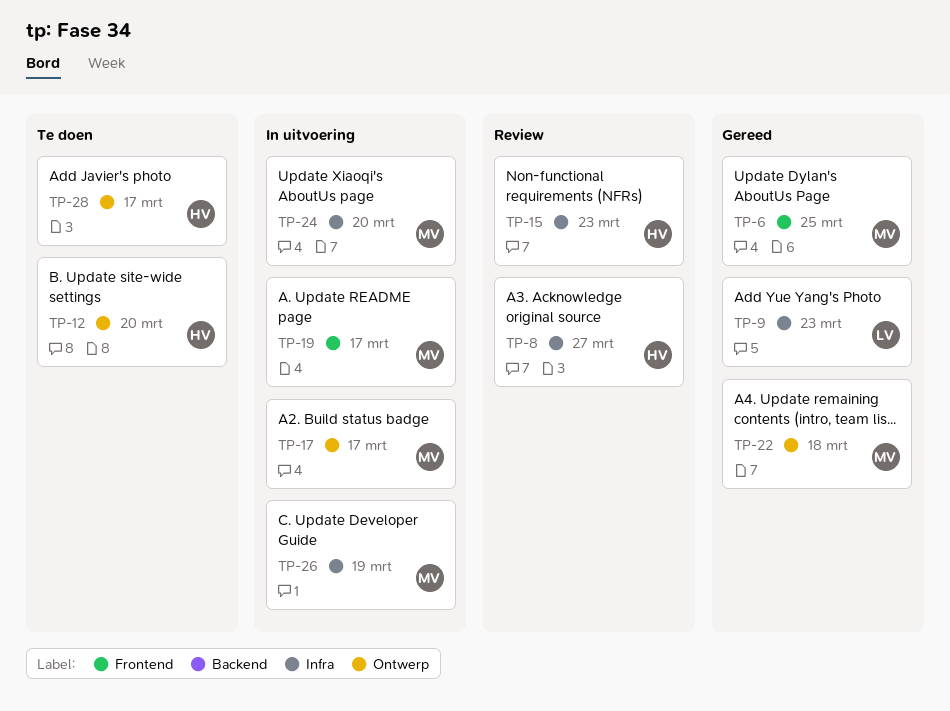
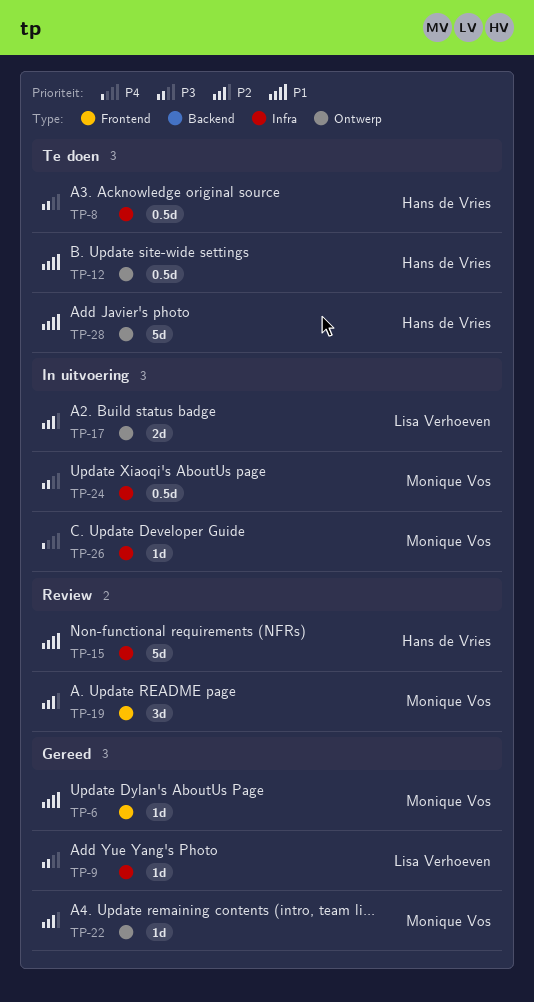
TP-8, status: Review -> Te doen
TP-17, owner: Monique Vos -> Lisa Verhoeven
TP-19, status: In uitvoering -> Review

